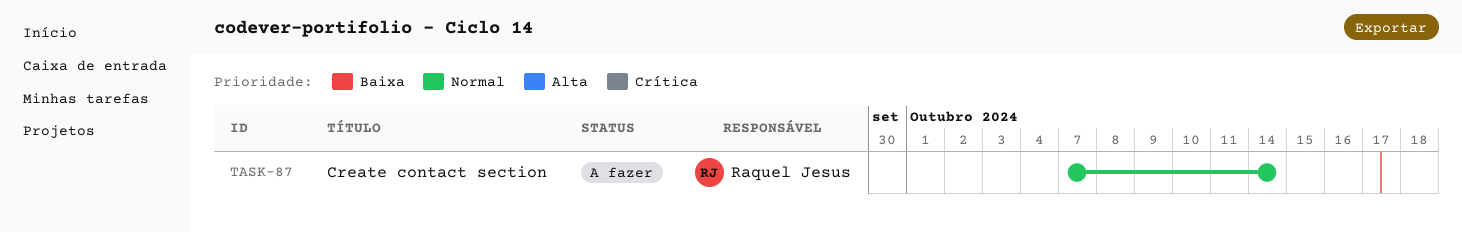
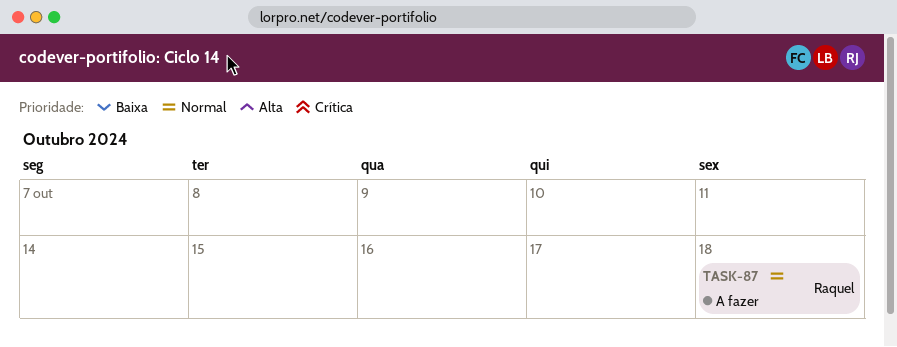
TASK-87, due: Oct 14 -> Oct 18

